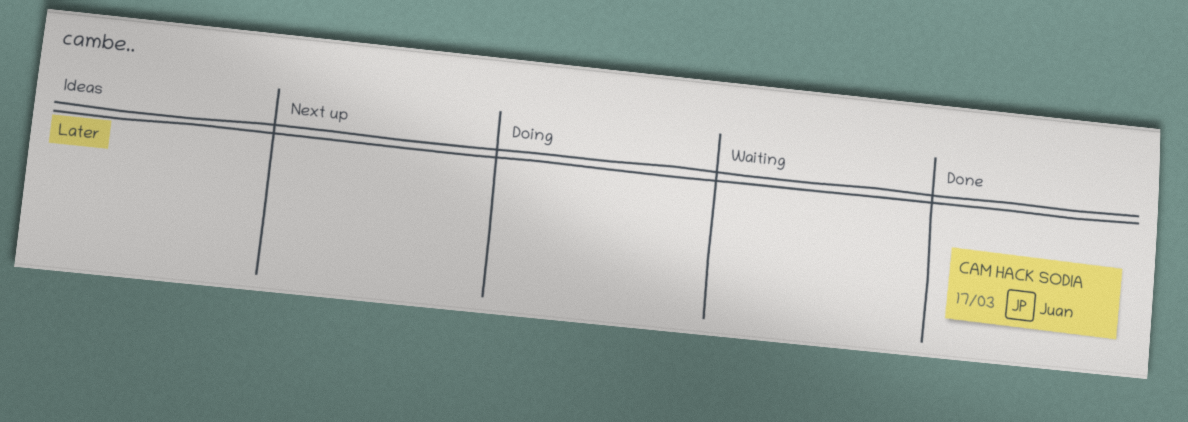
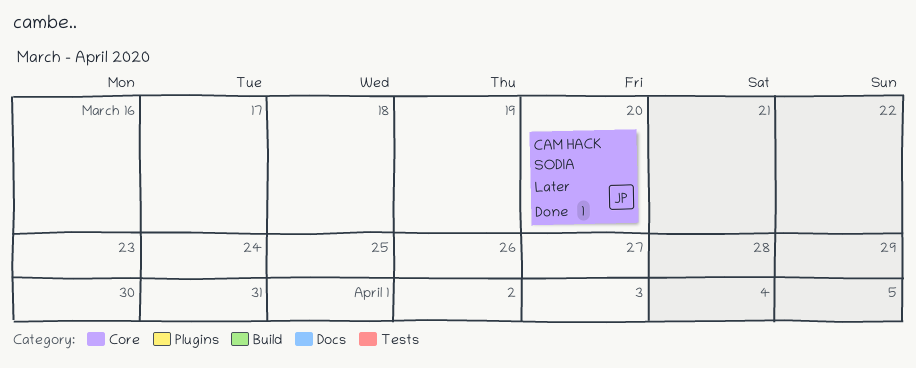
CAM HACK SODIA, due: Mar 17 -> Mar 20

